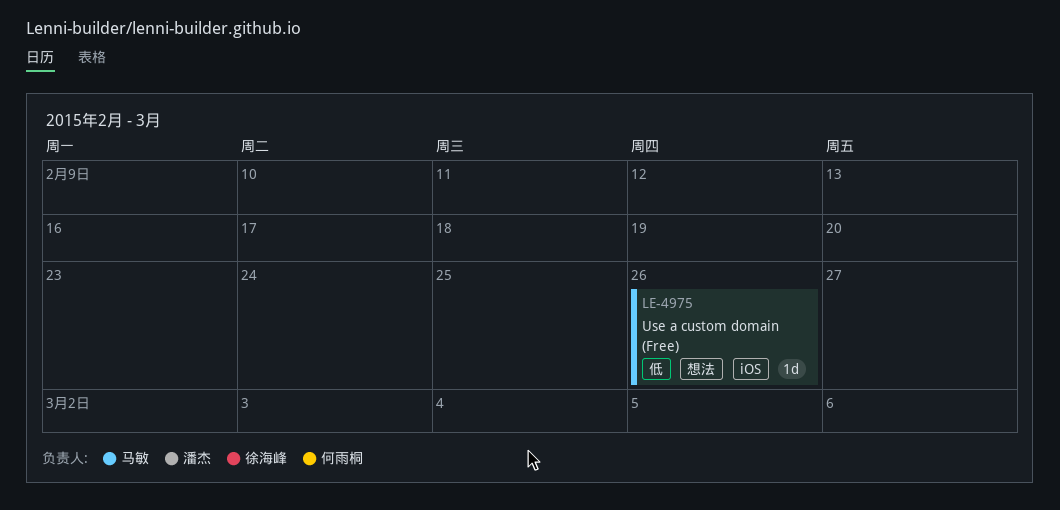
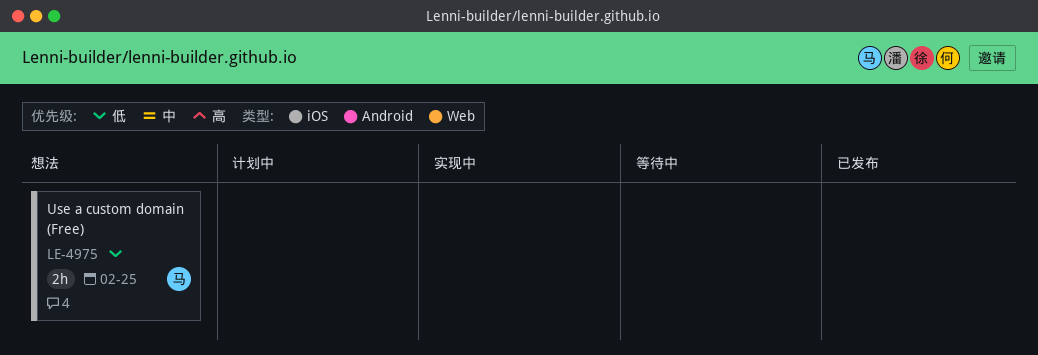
LE-4975, estimate: 1d -> 2h
LE-4975, due: Feb 26 -> Feb 25

